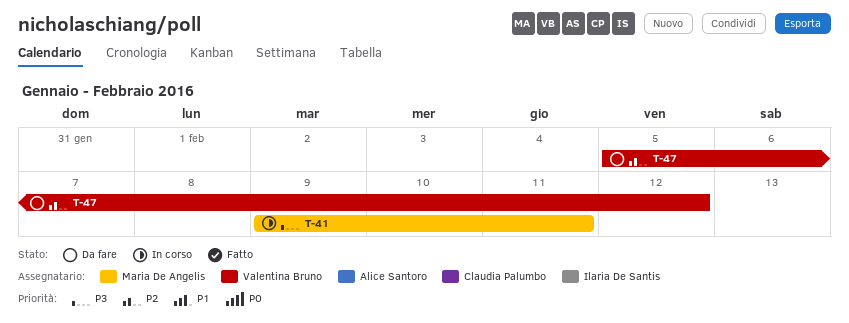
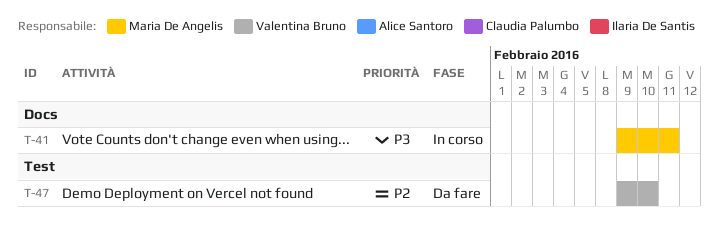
T-47, start: Feb 5 -> Feb 9
T-47, due: Feb 12 -> Feb 10

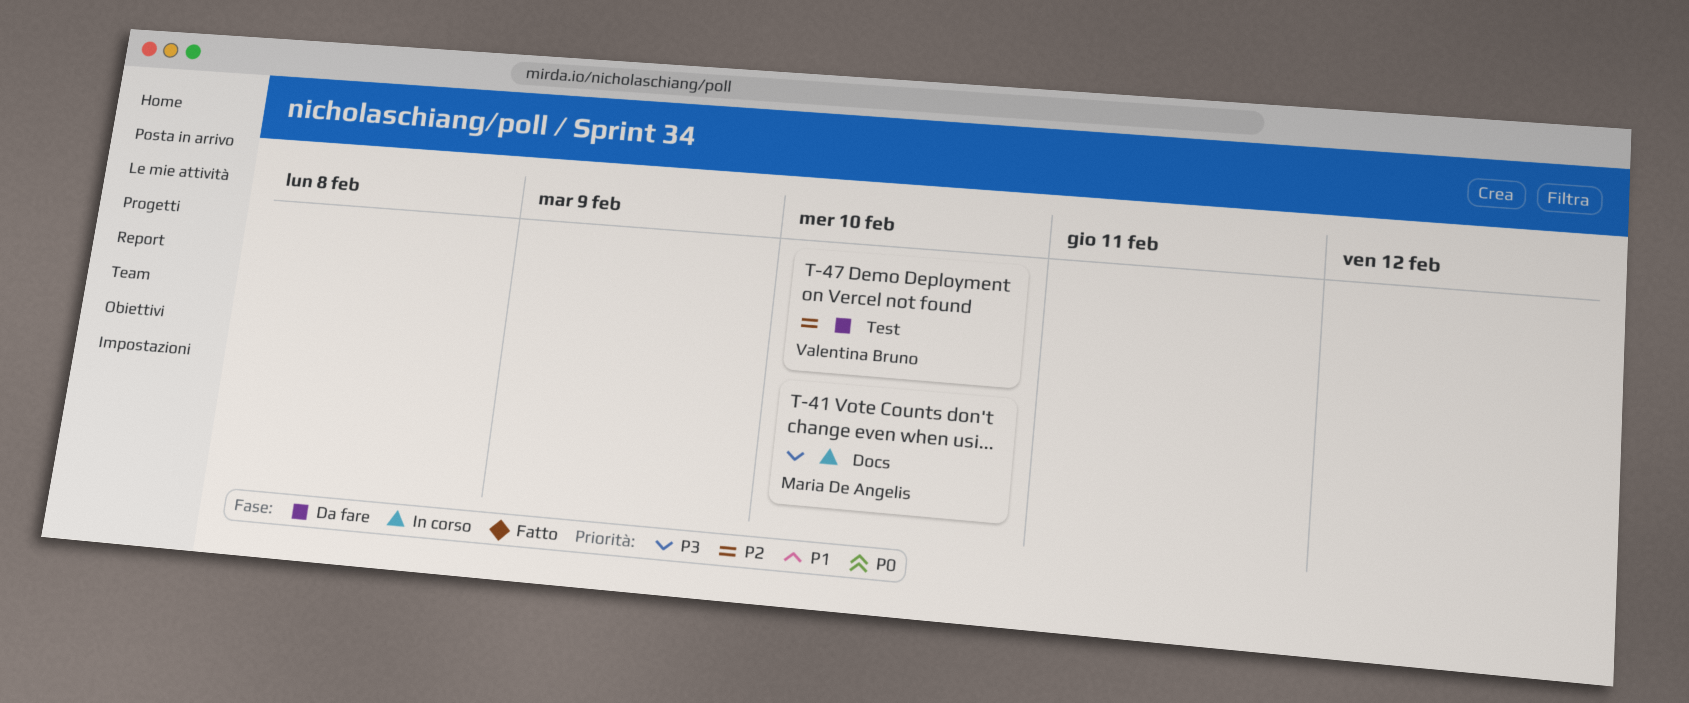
T-41, due: Feb 11 -> Feb 10

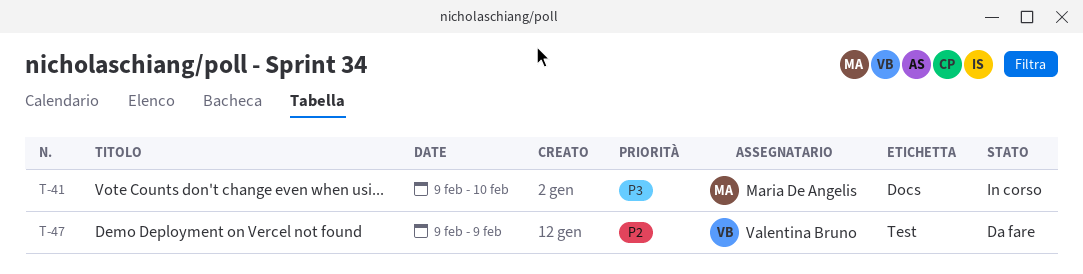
T-47, due: Feb 10 -> Feb 9

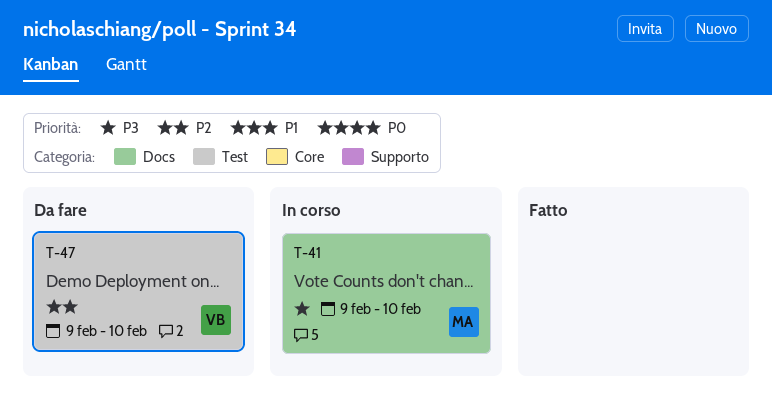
T-47, due: Feb 9 -> Feb 10

